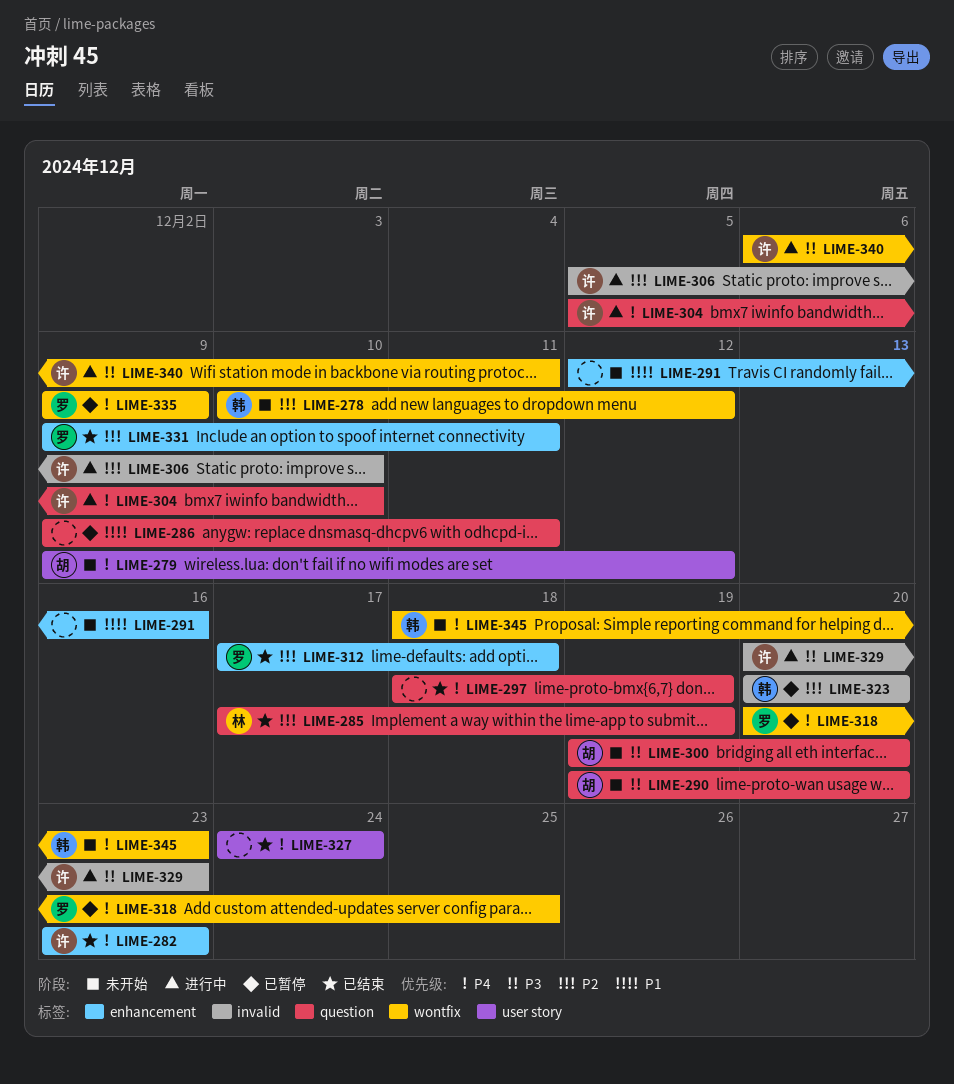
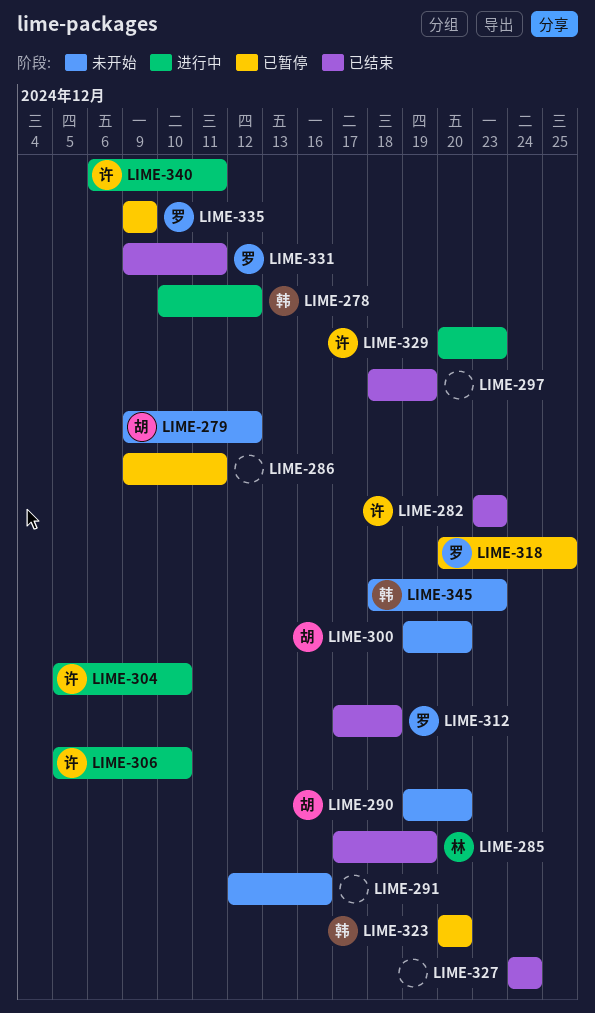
LIME-278, status: 未开始 -> 进行中

